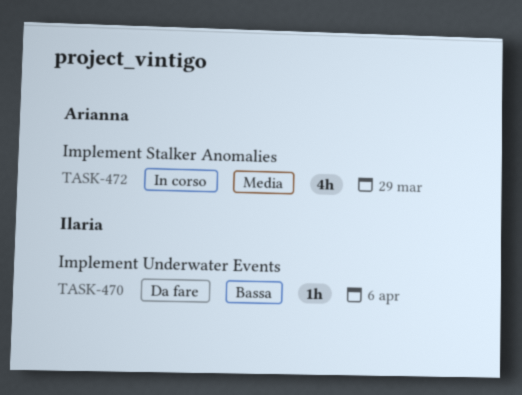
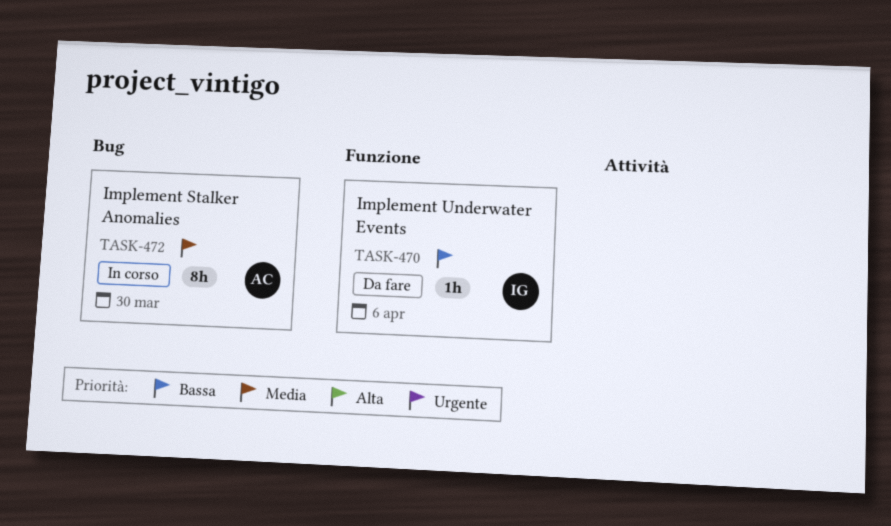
TASK-472, estimate: 4h -> 8h
TASK-472, due: Mar 29 -> Mar 30

